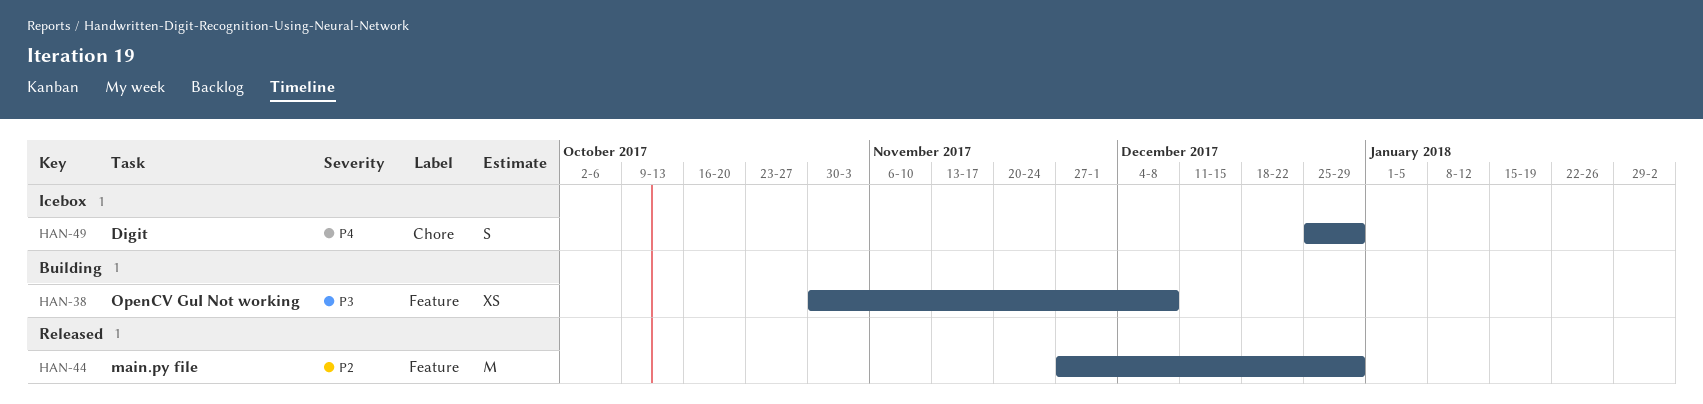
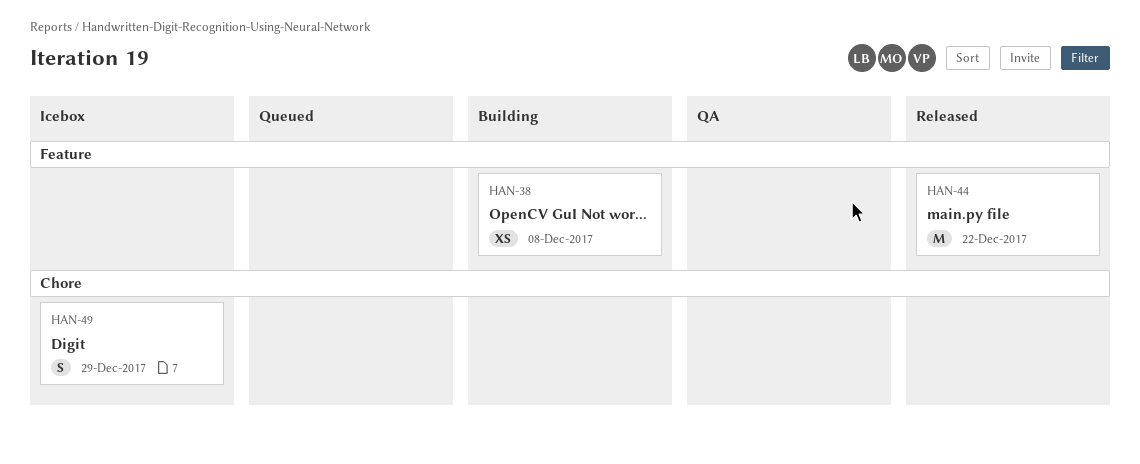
HAN-44, due: Dec 29 -> Dec 22

